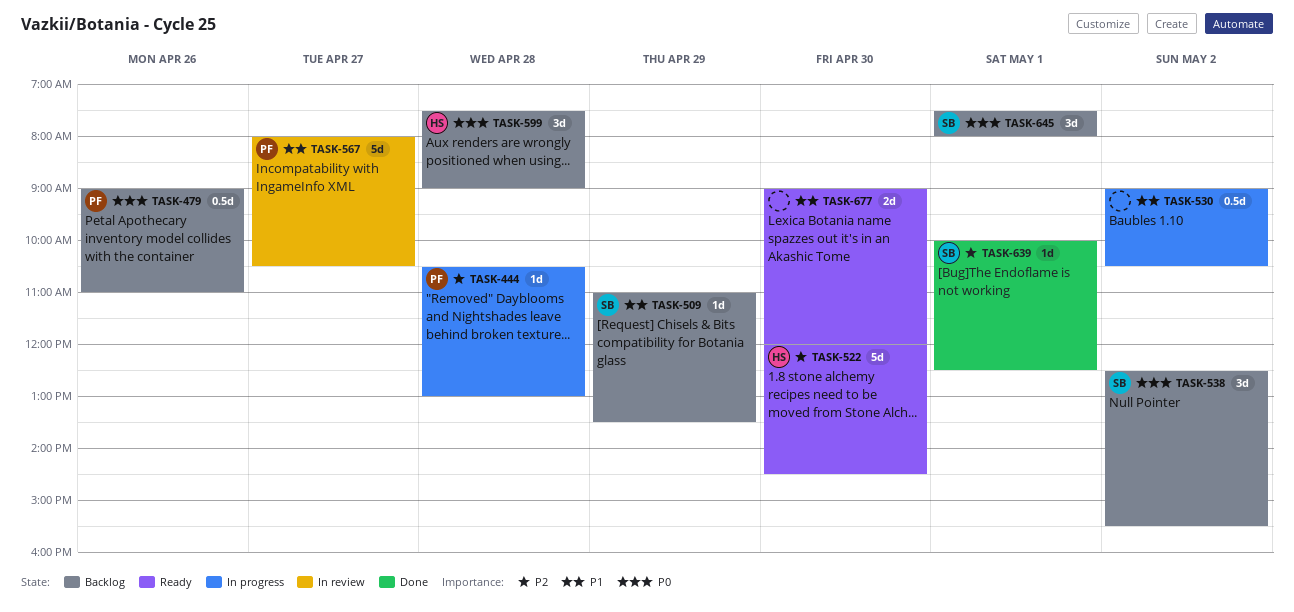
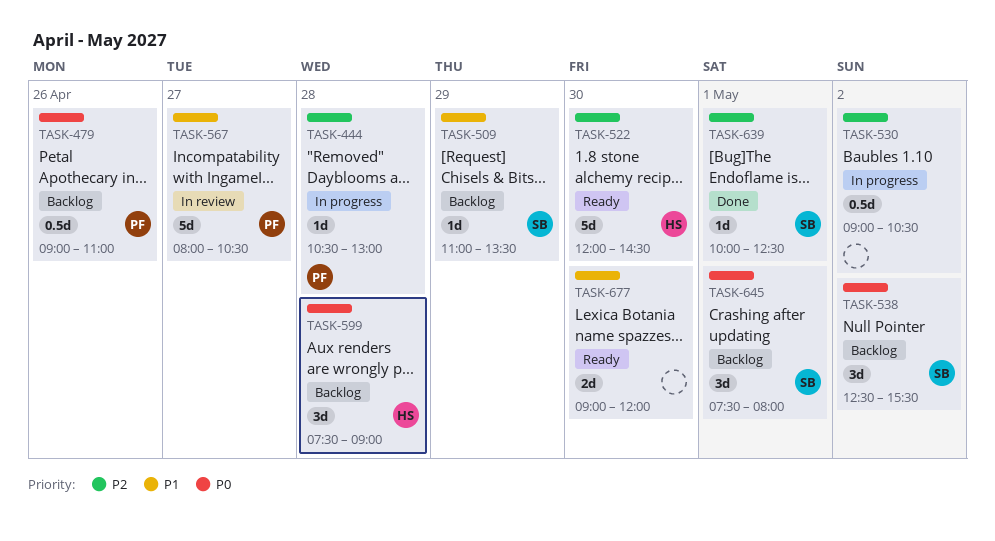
TASK-530, priority: P1 -> P2

